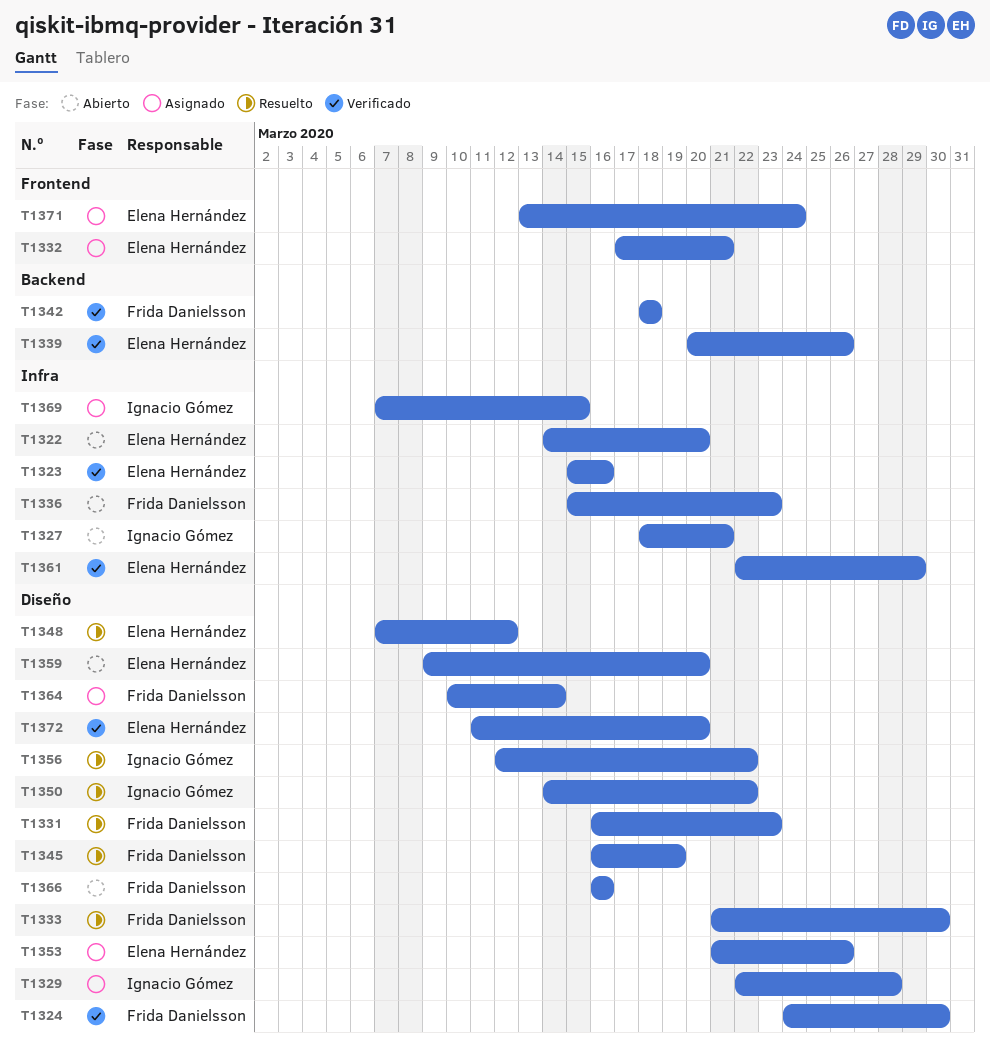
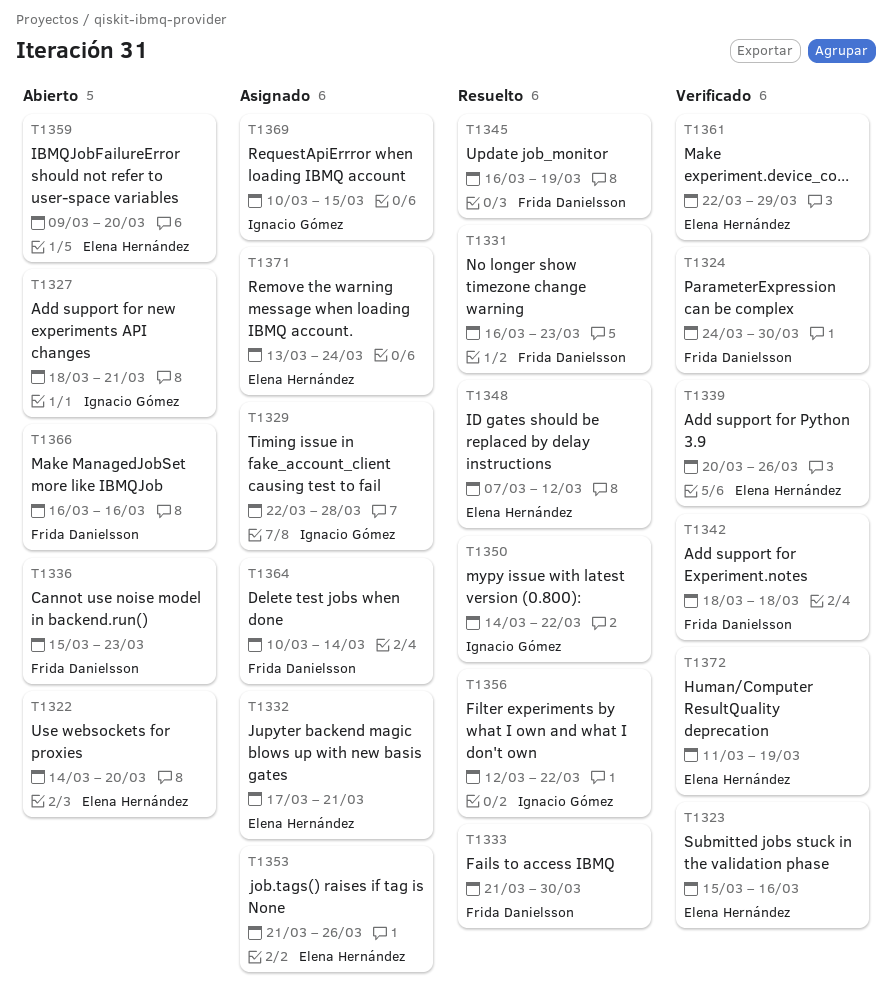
T1369, start: Mar 7 -> Mar 10
T1372, due: Mar 20 -> Mar 19

